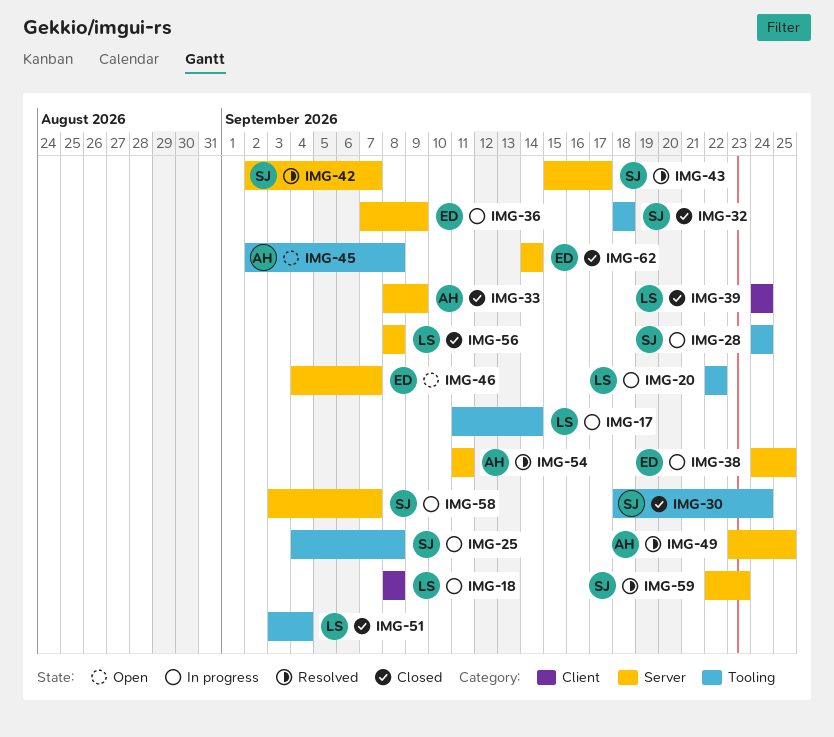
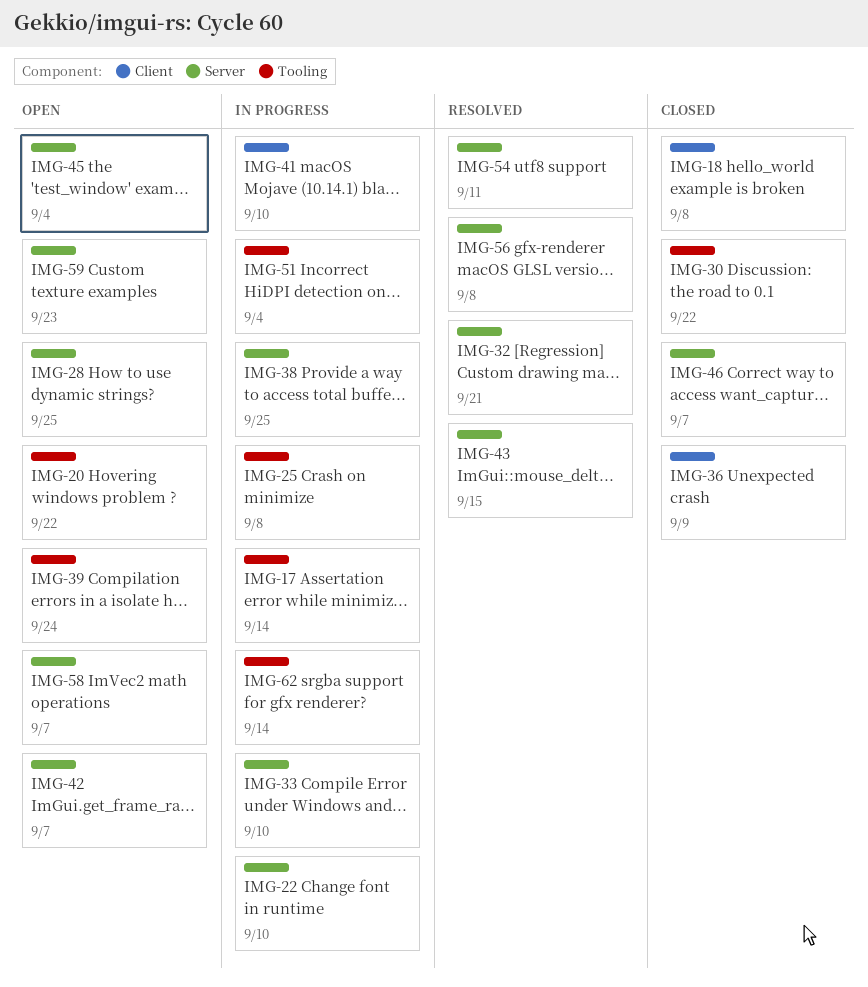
IMG-18, status: In progress -> Closed
IMG-20, status: In progress -> Open
IMG-22: none -> present
IMG-28, status: In progress -> Open
IMG-28, label: Tooling -> Server
IMG-28, due: Sep 24 -> Sep 25
IMG-30, due: Sep 24 -> Sep 22
IMG-32, status: Closed -> Resolved
IMG-32, label: Tooling -> Server
IMG-32, due: Sep 18 -> Sep 21
IMG-33, status: Closed -> In progress
IMG-33, due: Sep 9 -> Sep 10
IMG-36, status: In progress -> Closed
IMG-36, label: Server -> Client
IMG-39, status: Closed -> Open
IMG-39, label: Client -> Tooling
IMG-41: none -> present
IMG-42, status: Resolved -> Open
IMG-43, due: Sep 17 -> Sep 15
IMG-45, label: Tooling -> Server
IMG-45, due: Sep 8 -> Sep 4
IMG-46, status: Open -> Closed
IMG-49: present -> none
IMG-51, status: Closed -> In progress
IMG-56, status: Closed -> Resolved
IMG-58, status: In progress -> Open
IMG-59, status: Resolved -> Open
IMG-62, status: Closed -> In progress
IMG-62, label: Server -> Tooling

